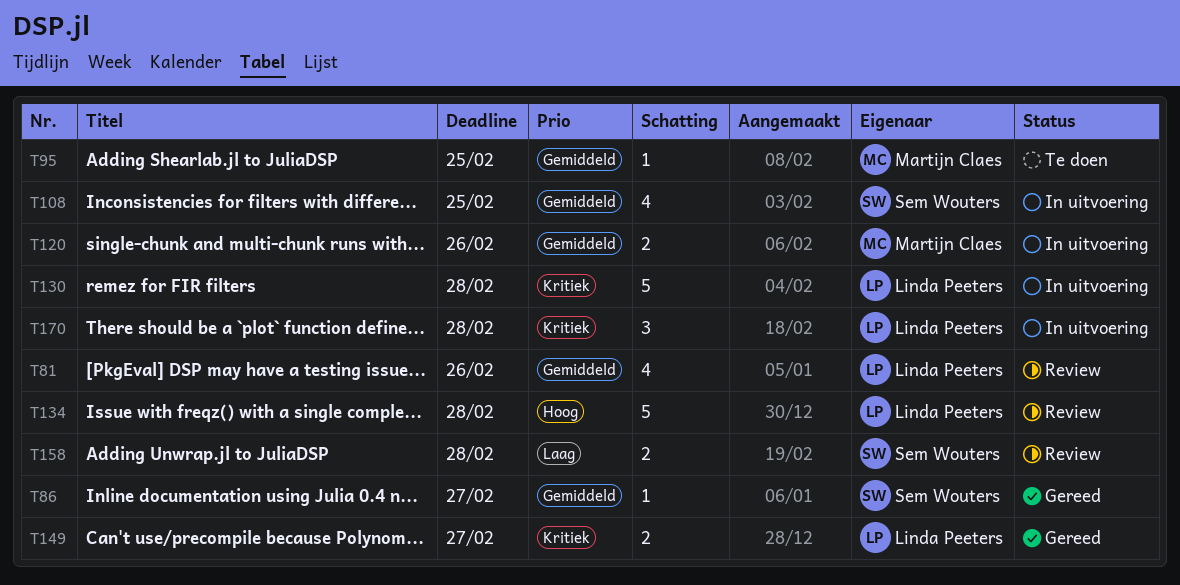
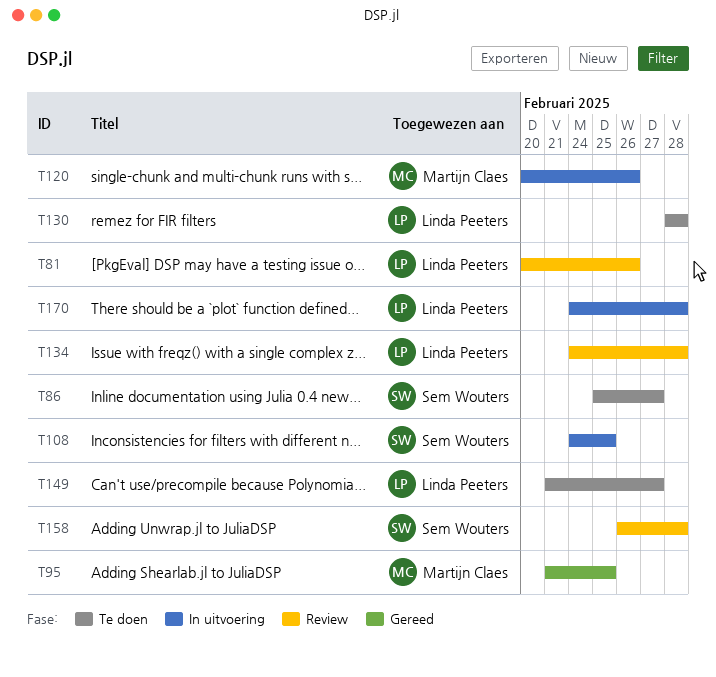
T86, status: Gereed -> Te doen
T95, status: Te doen -> Gereed
T130, status: In uitvoering -> Te doen
T149, status: Gereed -> Te doen

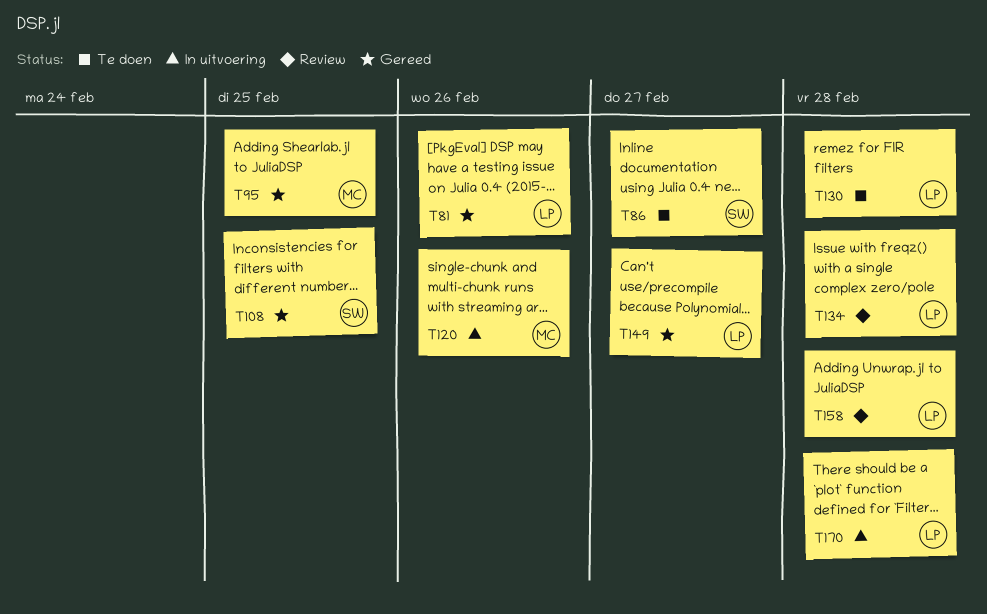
T81, status: Review -> Gereed
T108, status: In uitvoering -> Gereed
T149, status: Te doen -> Gereed
T158, owner: Sem Wouters -> Linda Peeters

